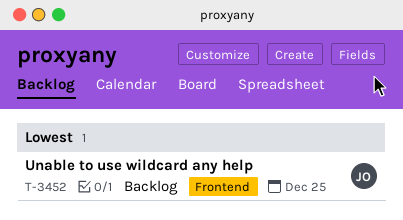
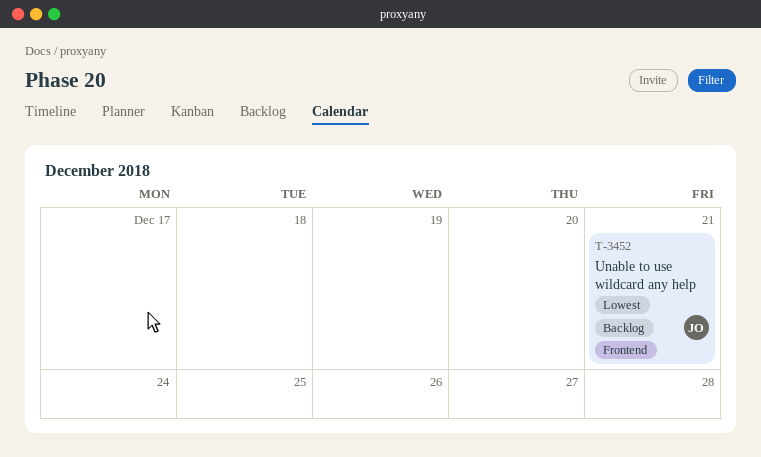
T-3452, due: Dec 25 -> Dec 21

